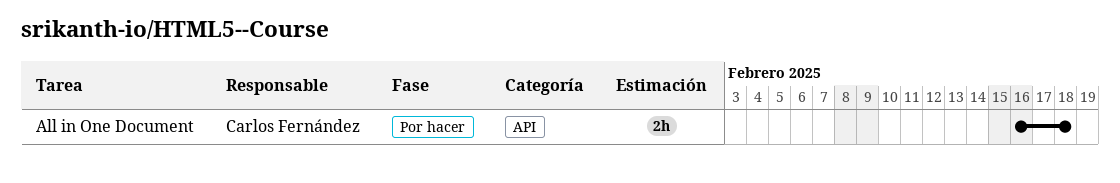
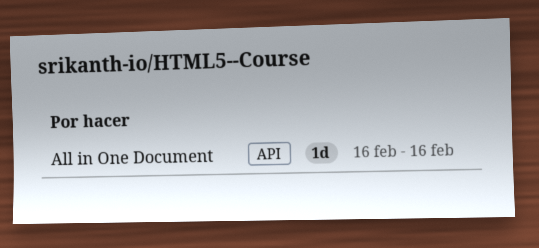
All in One Document, estimate: 2h -> 1d
All in One Document, due: Feb 18 -> Feb 16

